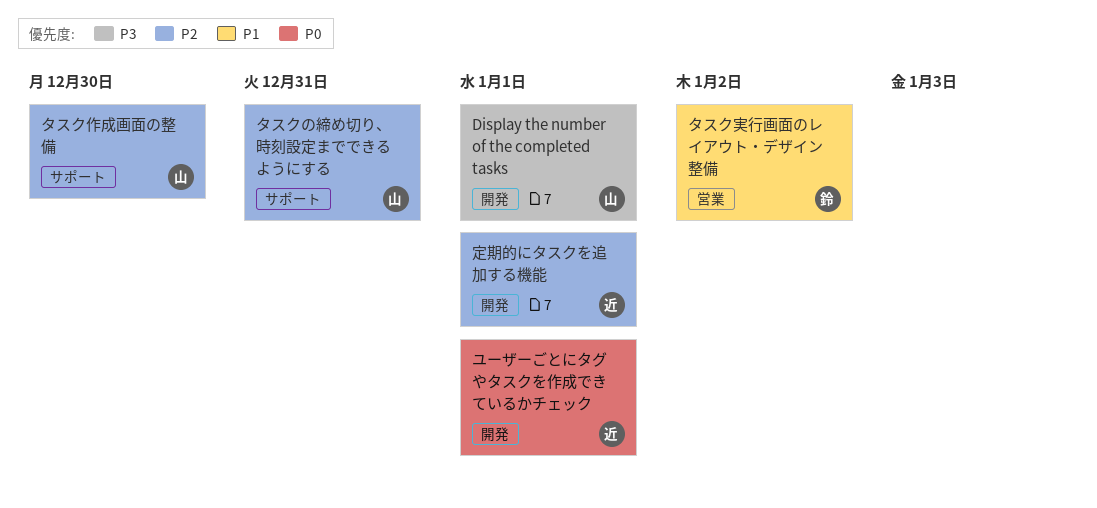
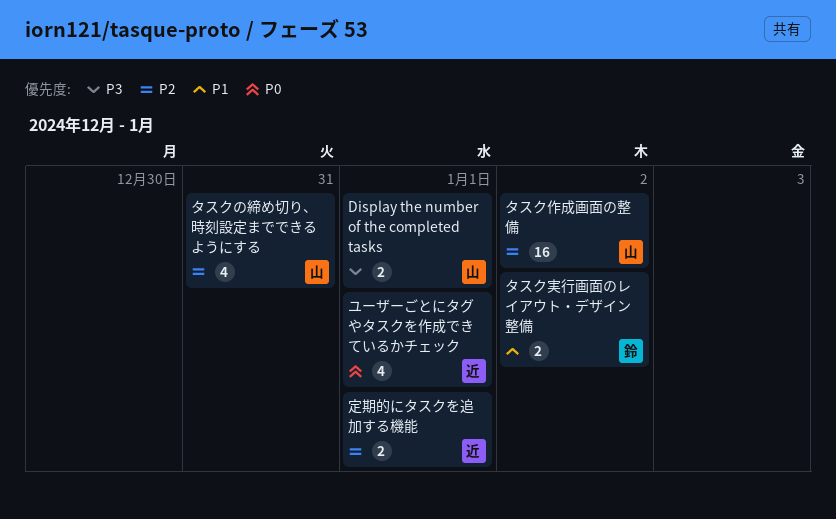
タスク作成画面の整備, due: Dec 30 -> Jan 2

